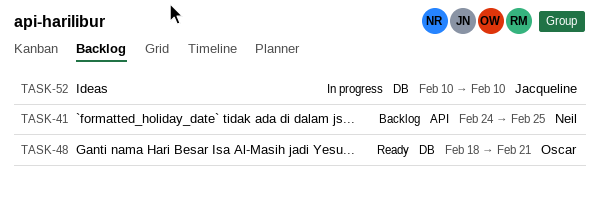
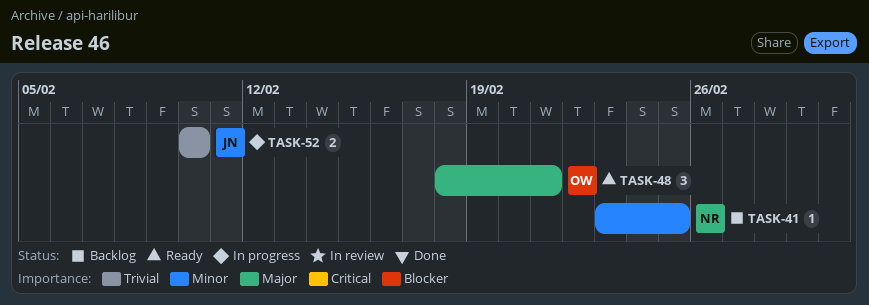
TASK-41, start: Feb 24 -> Feb 23

